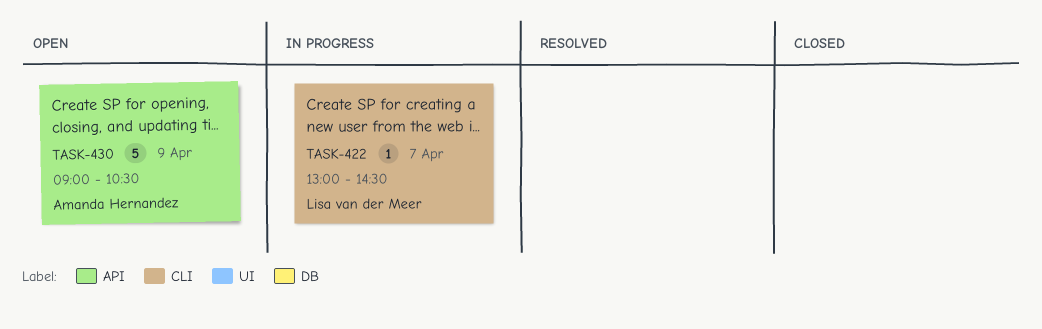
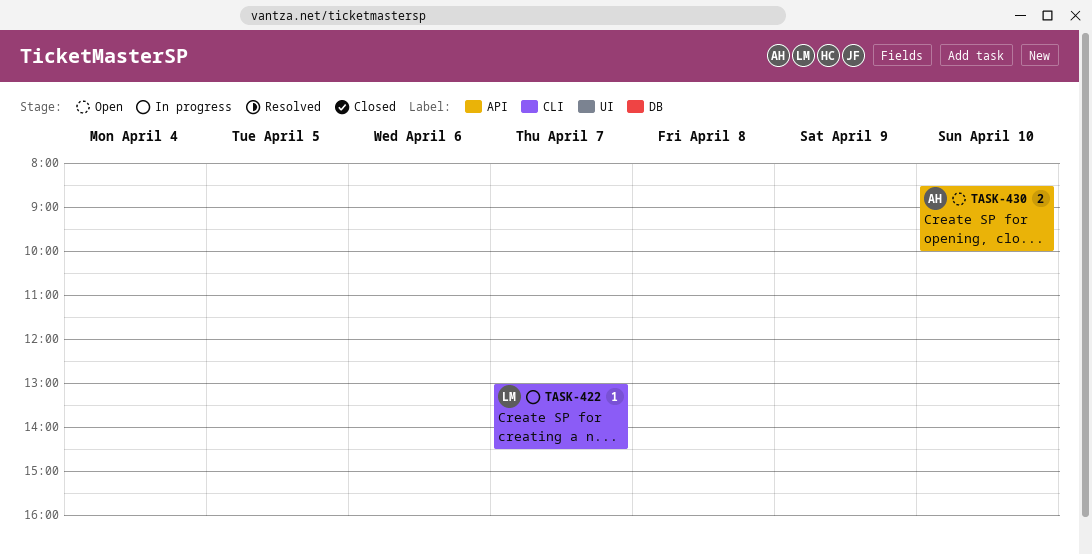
TASK-430, estimate: 5 -> 2
TASK-430, day: Apr 9 -> Apr 10
TASK-430, begins: 09:00 -> 08:30
TASK-430, ends: 10:30 -> 10:00

